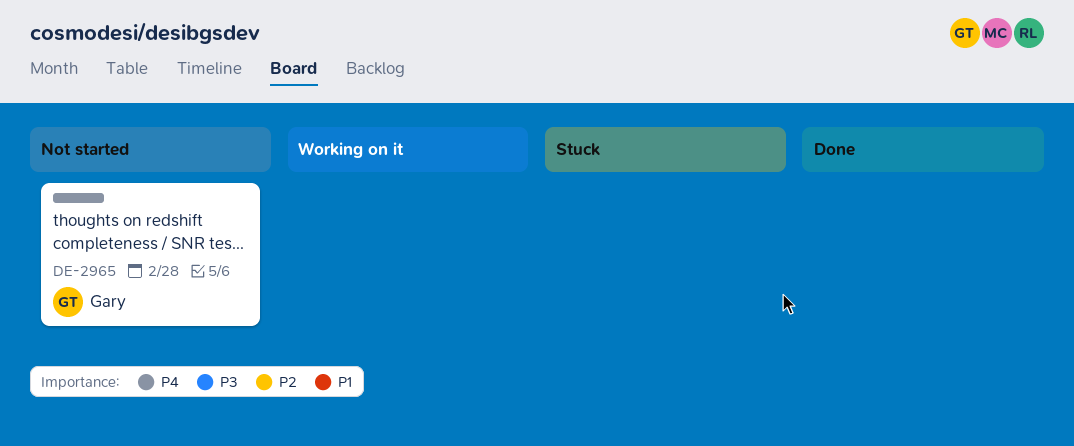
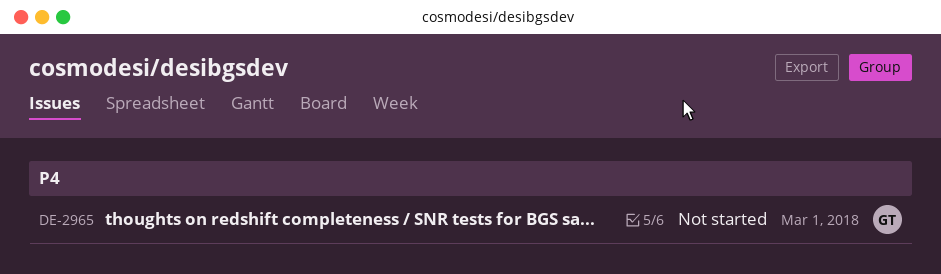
DE-2965, due: Feb 28 -> Mar 1

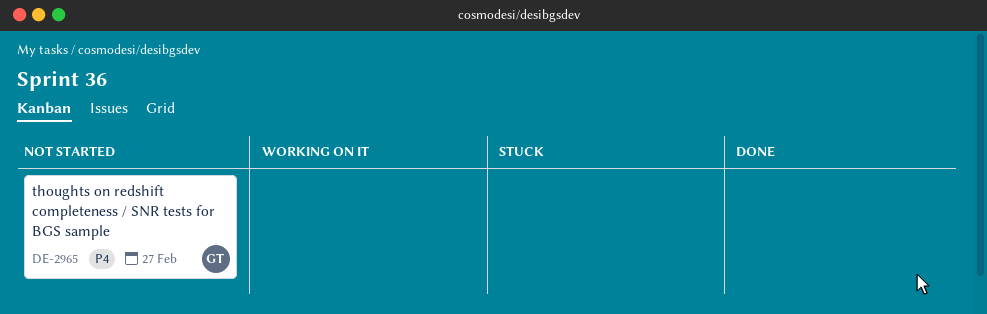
DE-2965, due: Mar 1 -> Feb 27

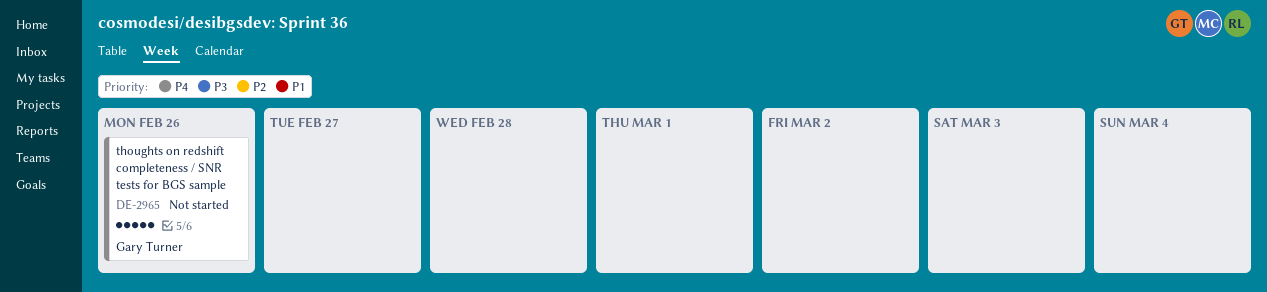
DE-2965, due: Feb 27 -> Feb 26

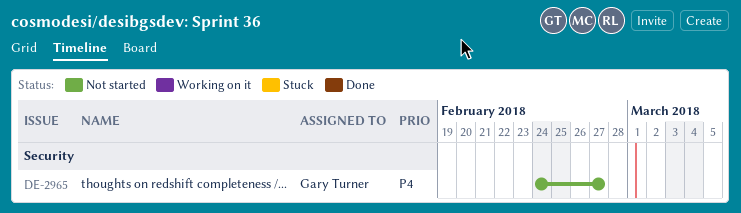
DE-2965, due: Feb 26 -> Feb 27

